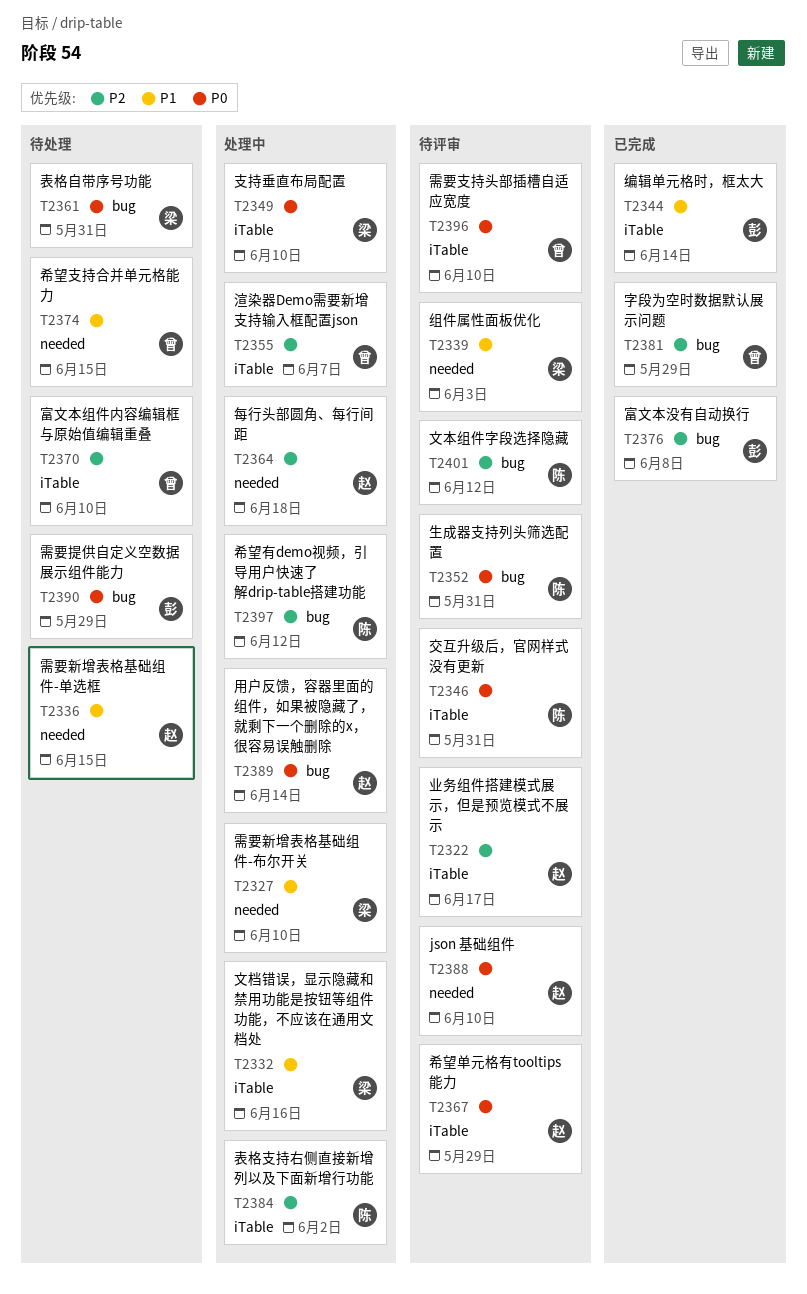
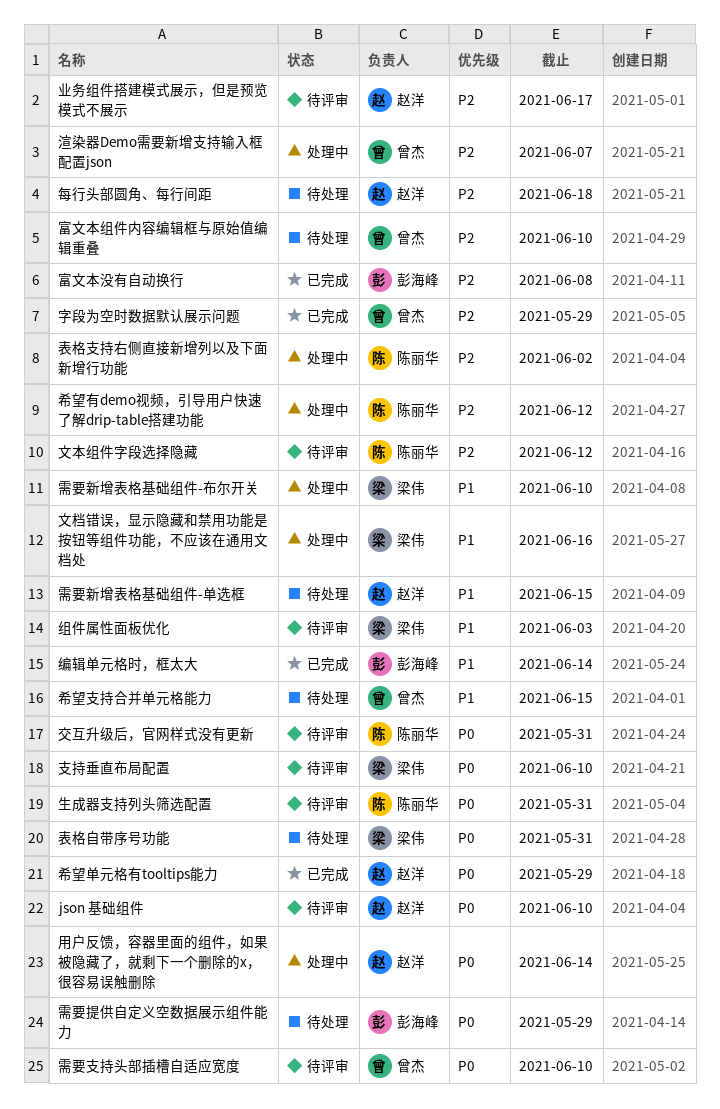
希望单元格有tooltips能力, status: 待评审 -> 已完成
支持垂直布局配置, status: 处理中 -> 待评审
每行头部圆角、每行间距, status: 处理中 -> 待处理

